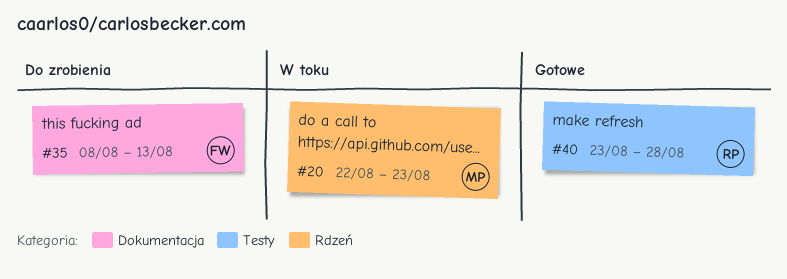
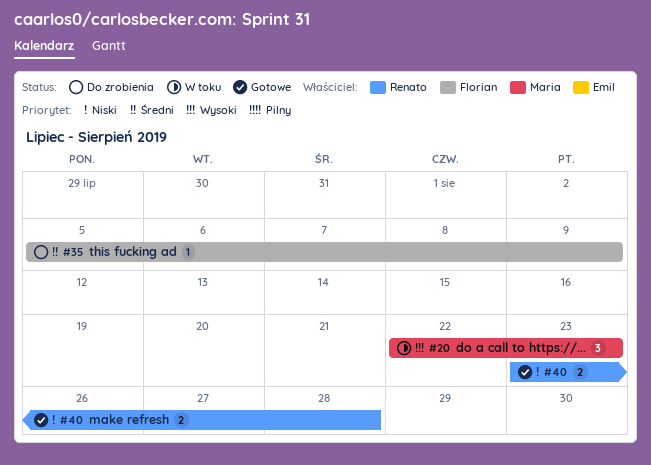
#35, start: Aug 8 -> Aug 5
#35, due: Aug 13 -> Aug 9

